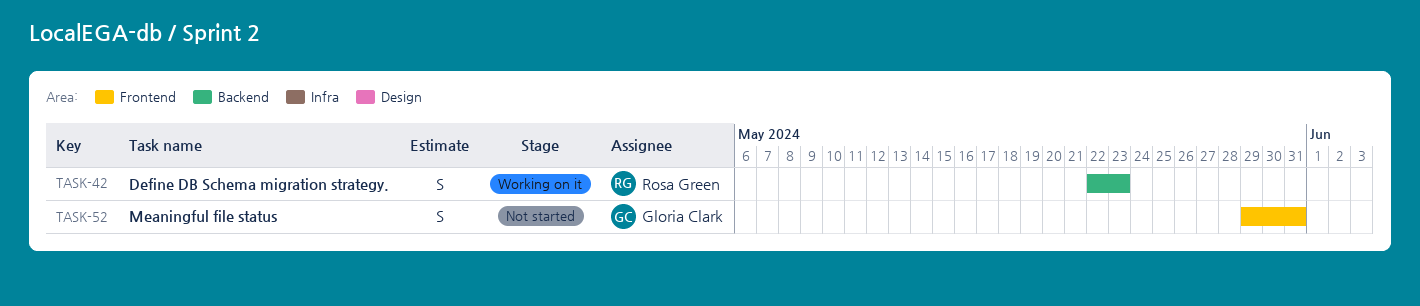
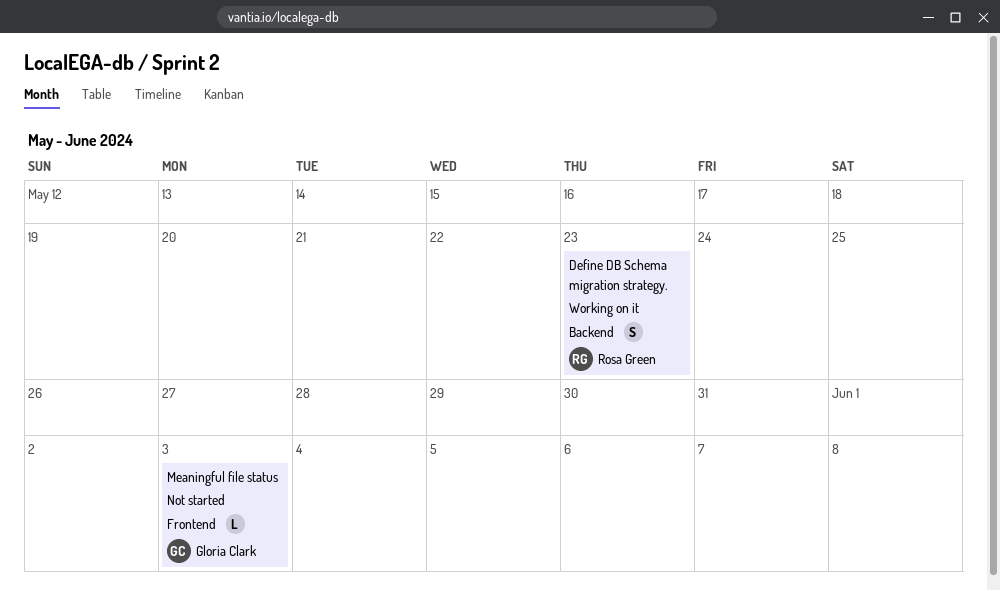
Meaningful file status, estimate: S -> L
Meaningful file status, due: May 31 -> Jun 3

